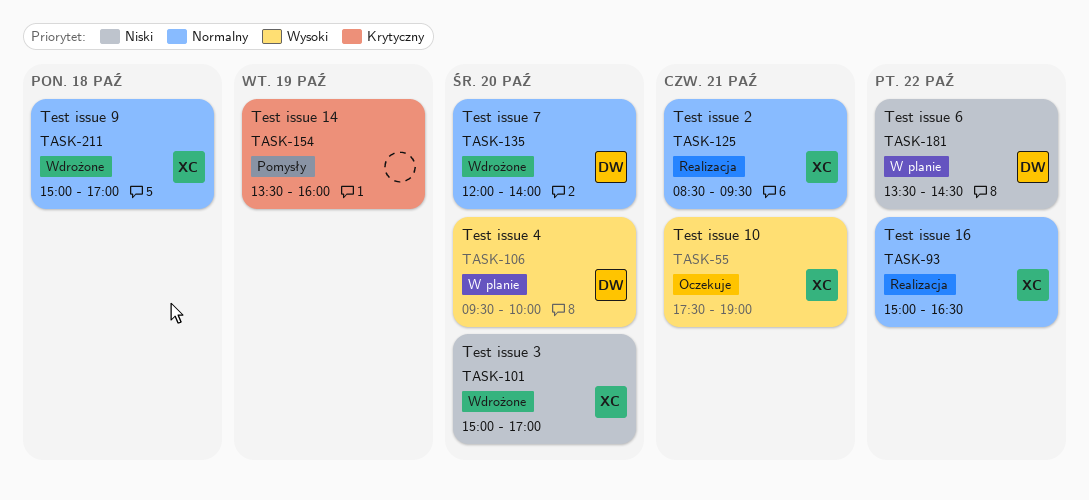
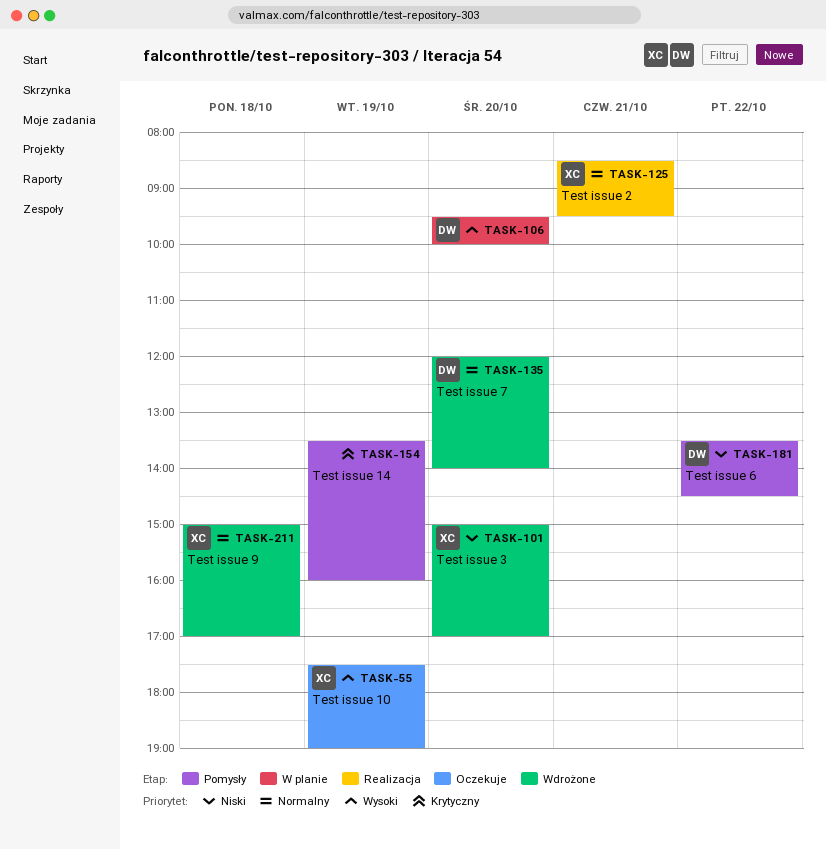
TASK-55, day: Oct 21 -> Oct 19
TASK-93: present -> none
TASK-181, status: W planie -> Pomysły

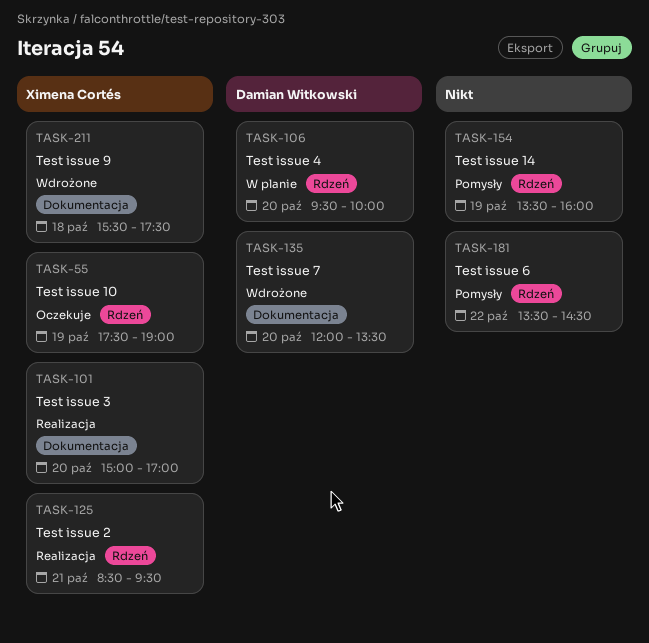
TASK-101, status: Wdrożone -> Realizacja
TASK-135, ends: 14:00 -> 13:30
TASK-181, owner: Damian Witkowski -> none
TASK-211, begins: 15:00 -> 15:30
TASK-211, ends: 17:00 -> 17:30

